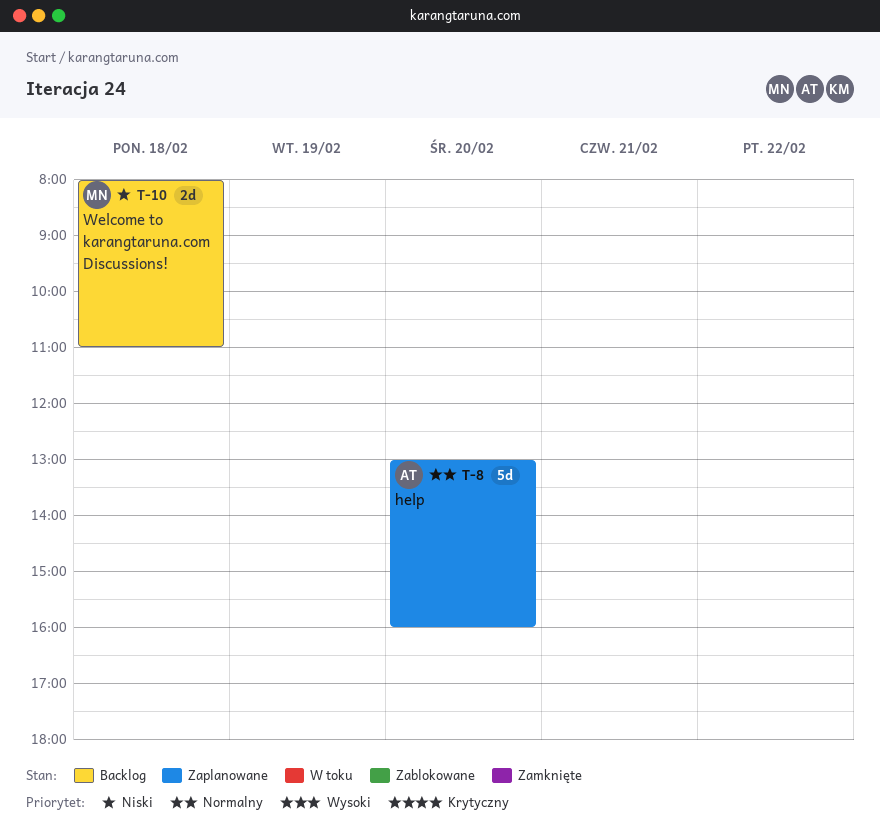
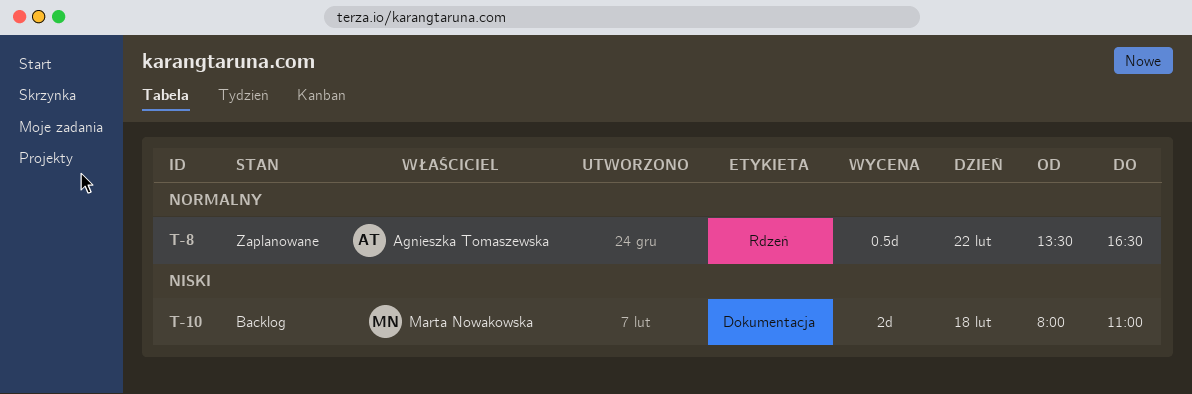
T-8, estimate: 5d -> 0.5d
T-8, day: Feb 20 -> Feb 22
T-8, begins: 13:00 -> 13:30
T-8, ends: 16:00 -> 16:30

